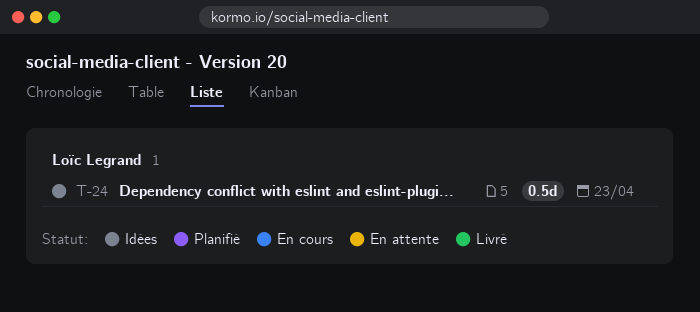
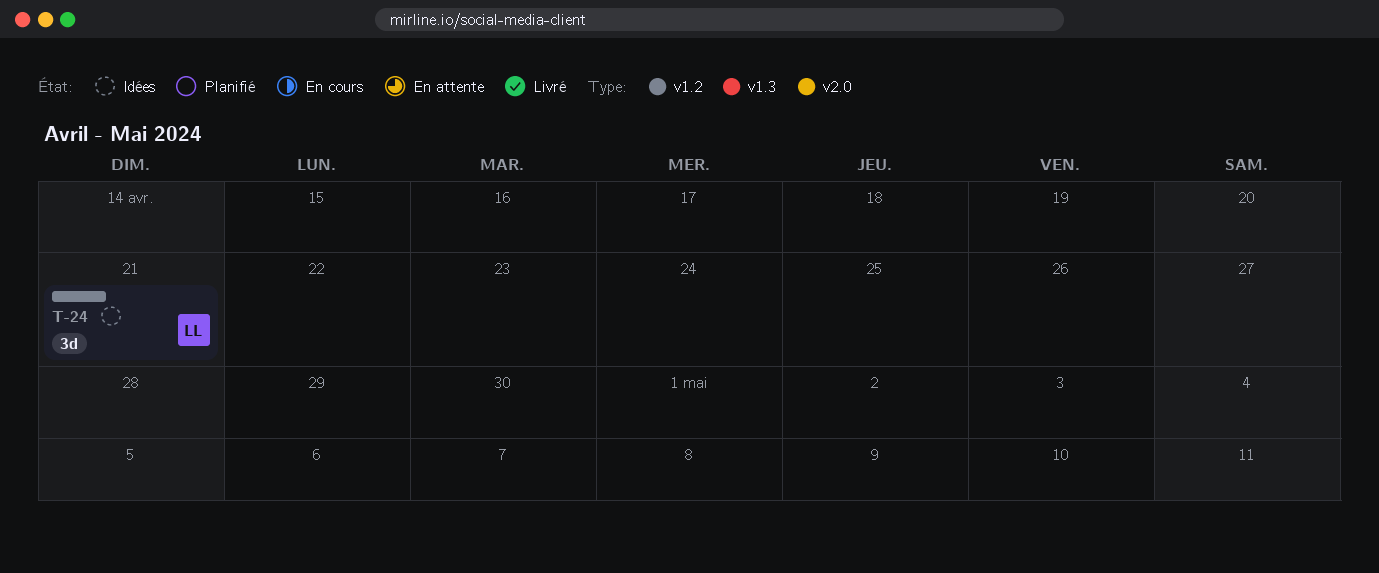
T-24, estimate: 0.5d -> 3d
T-24, due: Apr 23 -> Apr 21

